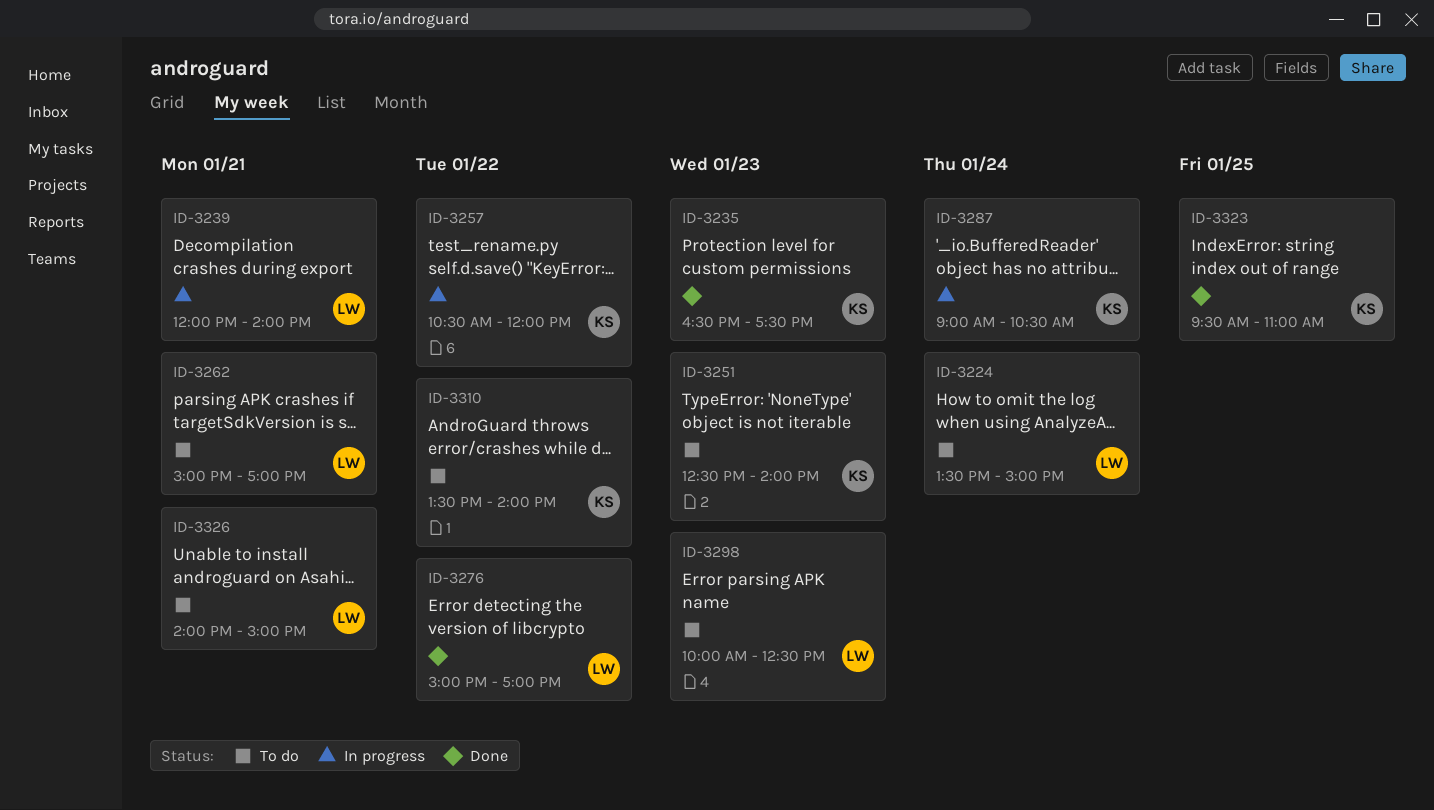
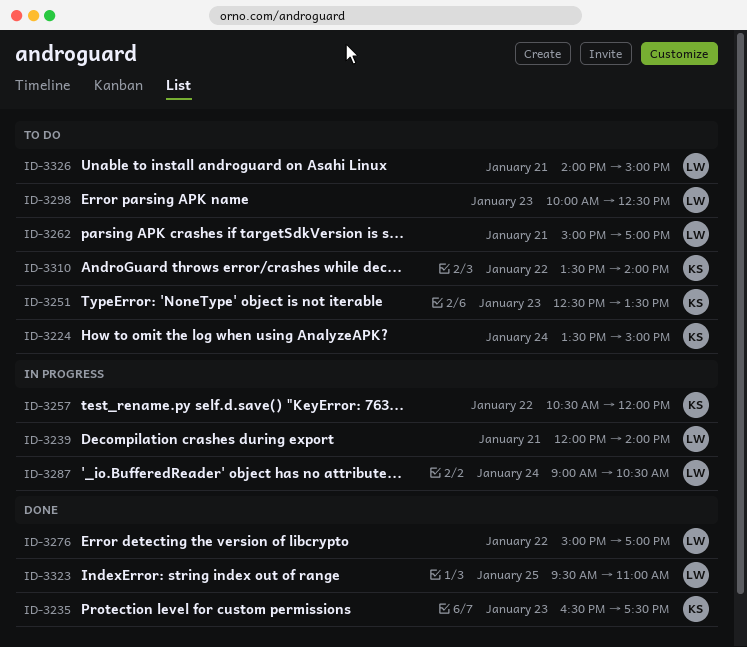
ID-3224, owner: LW -> KS
ID-3251, ends: 14:00 -> 13:30
ID-3287, owner: KS -> LW
ID-3323, owner: KS -> LW

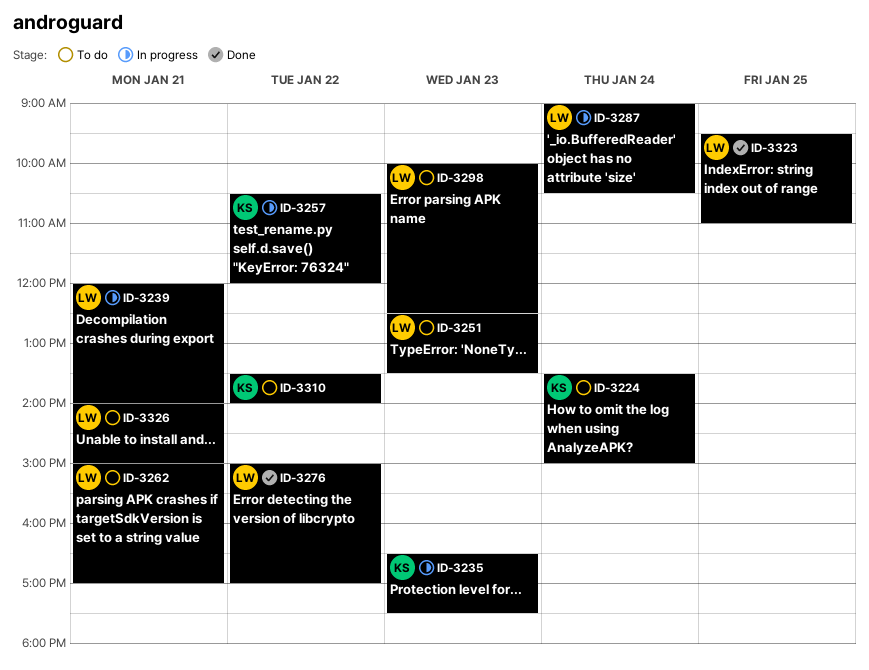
ID-3235, status: Done -> In progress
ID-3251, owner: KS -> LW

